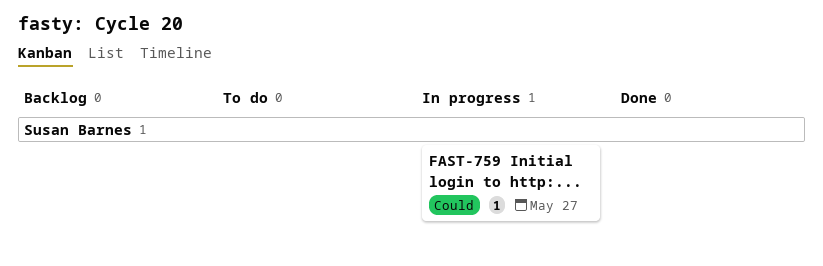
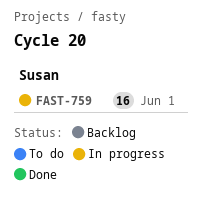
FAST-759, estimate: 1 -> 16
FAST-759, due: May 27 -> Jun 1

